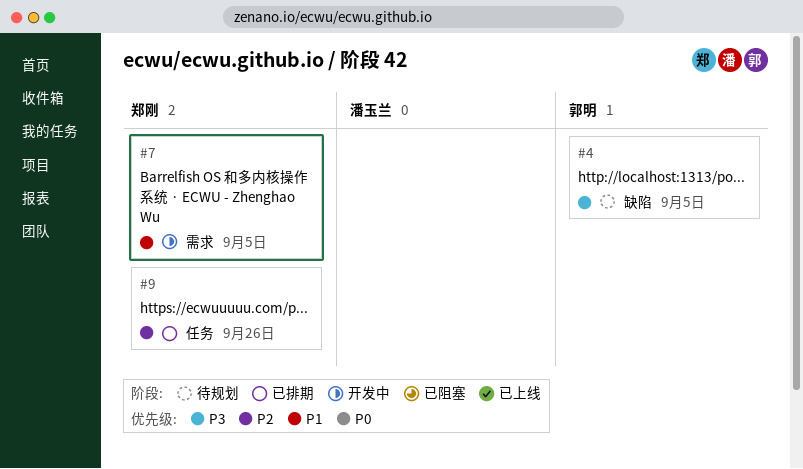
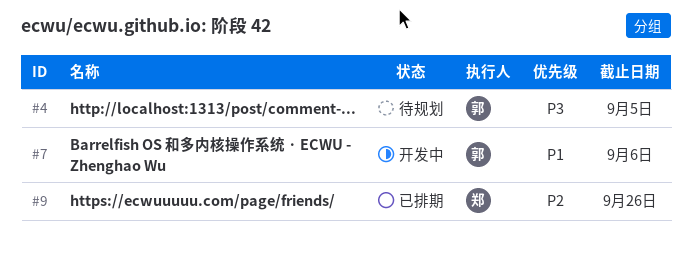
#7, owner: 郑刚 -> 郭明
#7, due: Sep 5 -> Sep 6

